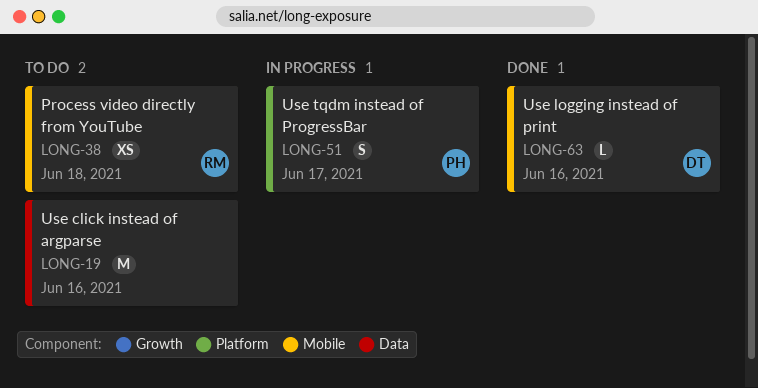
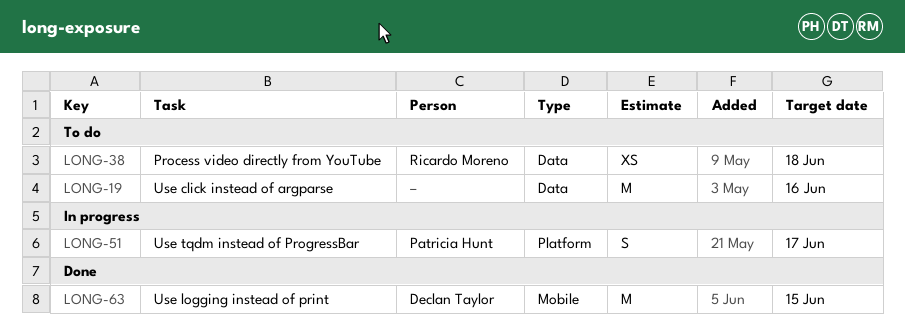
LONG-38, label: Mobile -> Data
LONG-63, estimate: L -> M
LONG-63, due: Jun 16 -> Jun 15

